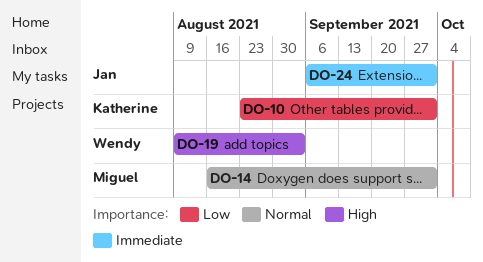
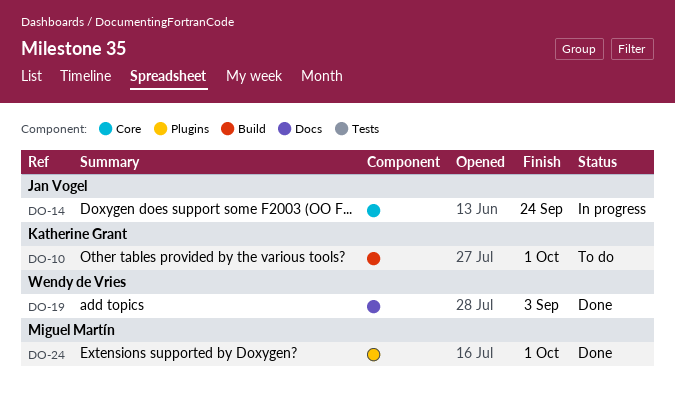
DO-14, owner: Miguel Martín -> Jan Vogel
DO-14, due: Oct 1 -> Sep 24
DO-24, owner: Jan Vogel -> Miguel Martín

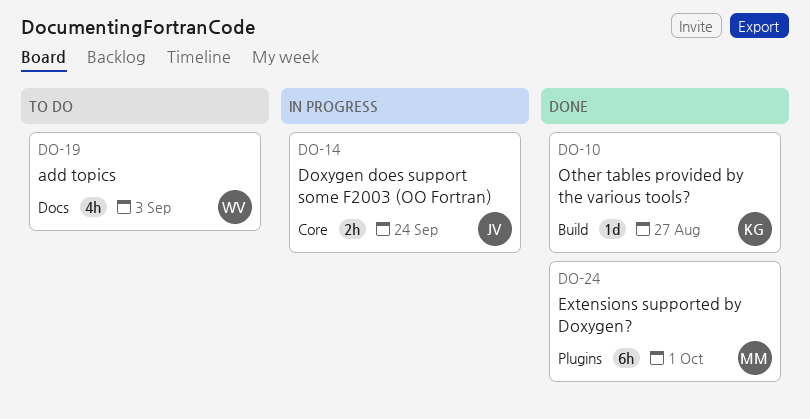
DO-10, status: To do -> Done
DO-10, due: Oct 1 -> Aug 27
DO-19, status: Done -> To do

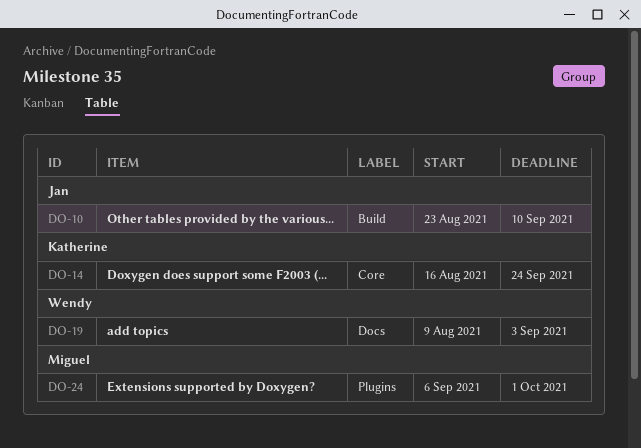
DO-10, owner: Katherine -> Jan
DO-10, due: Aug 27 -> Sep 10
DO-14, owner: Jan -> Katherine

